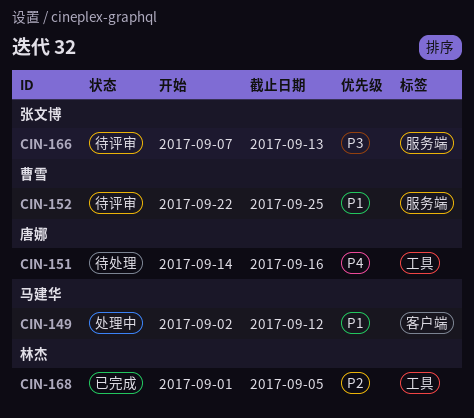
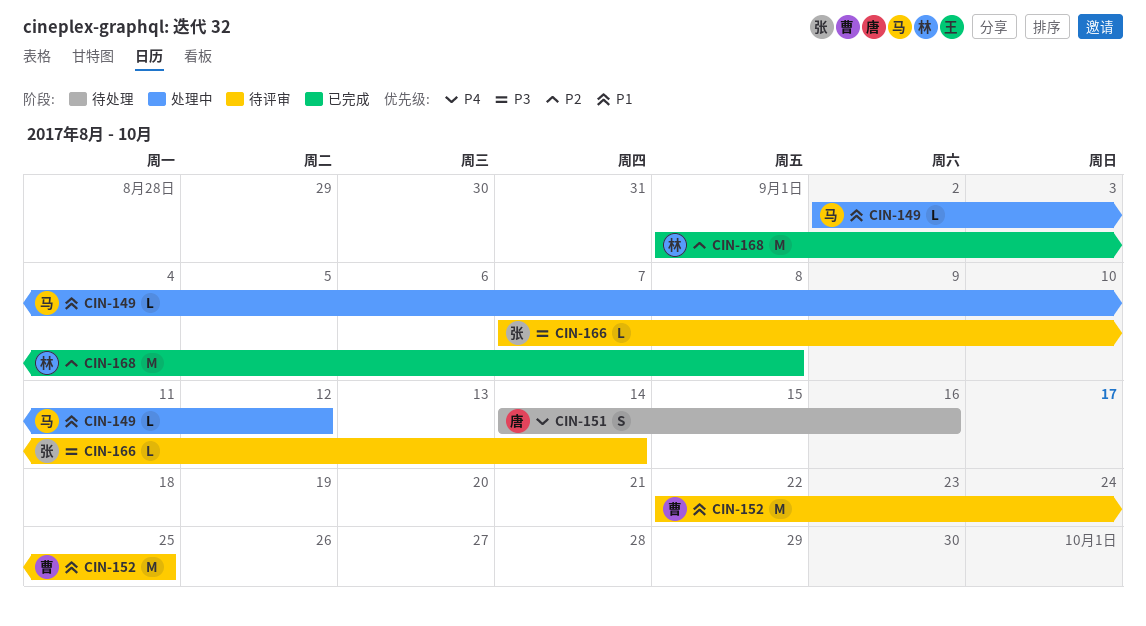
CIN-166, due: Sep 13 -> Sep 14
CIN-168, due: Sep 5 -> Sep 8

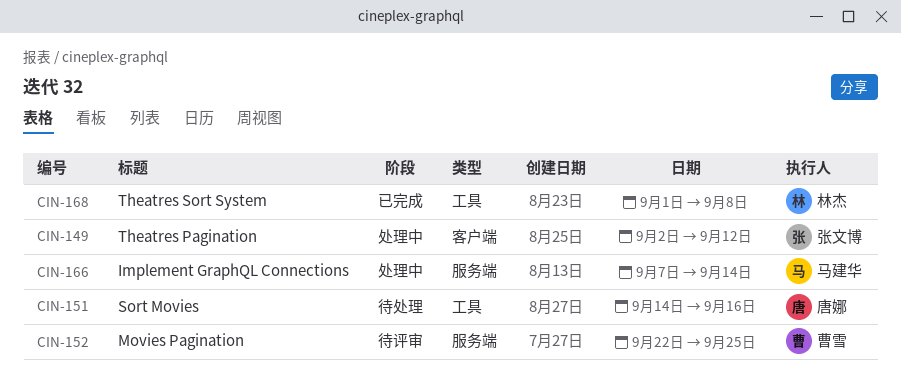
CIN-149, owner: 马建华 -> 张文博
CIN-166, status: 待评审 -> 处理中
CIN-166, owner: 张文博 -> 马建华

